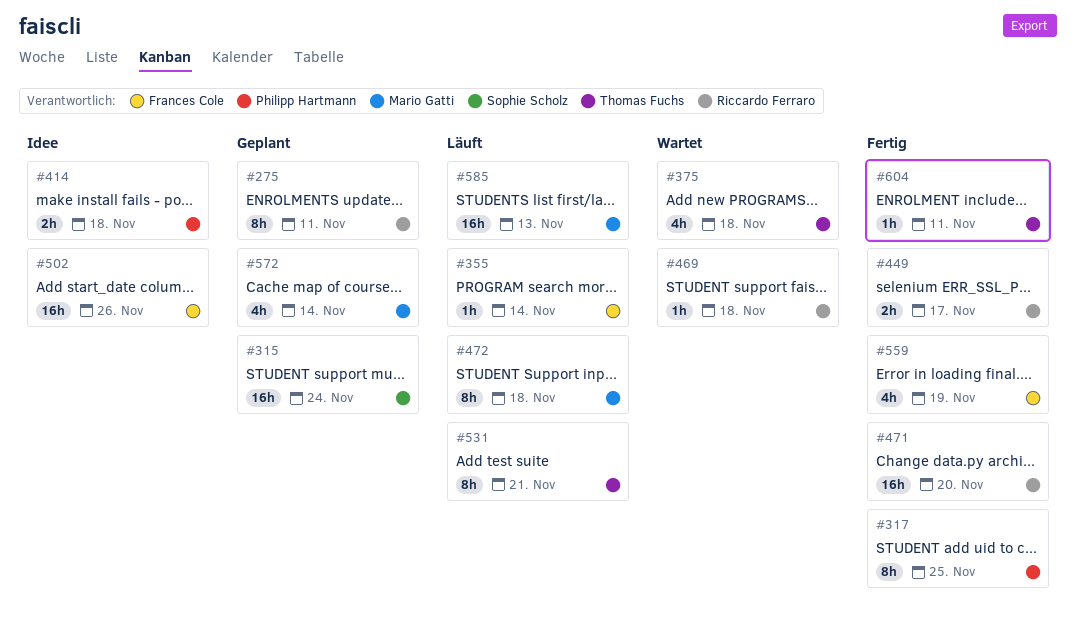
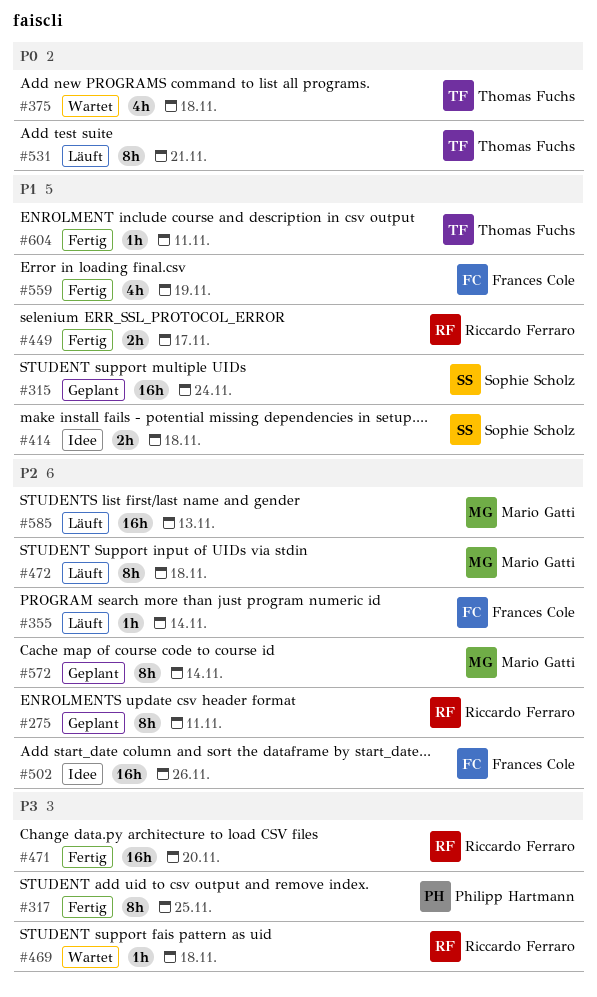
#414, owner: Philipp Hartmann -> Sophie Scholz
#572, estimate: 4h -> 8h

